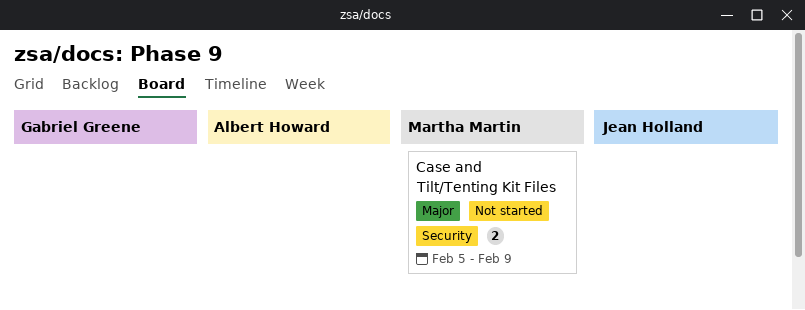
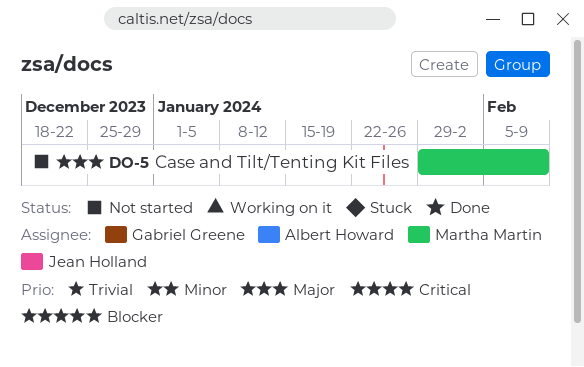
Case and Tilt/Tenting Kit Files, start: Feb 5 -> Jan 29

